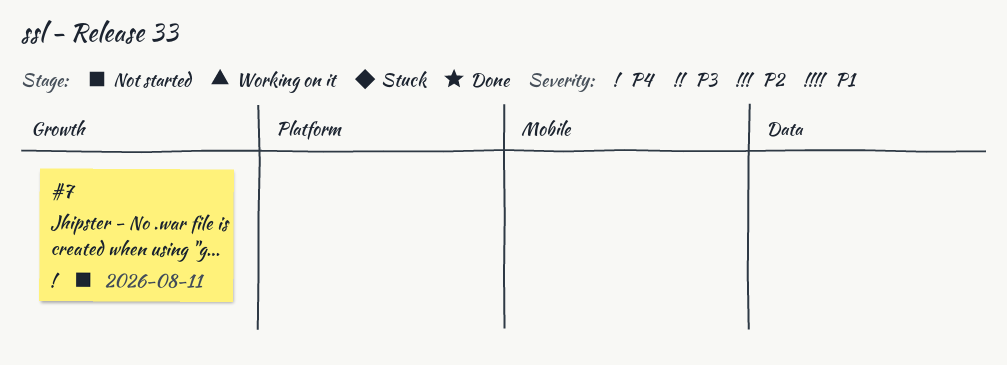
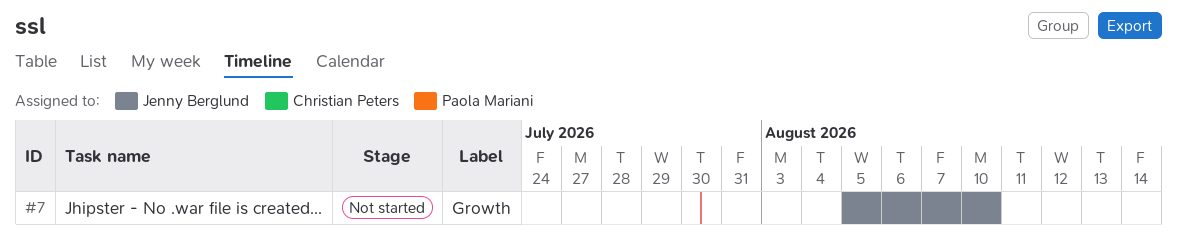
#7, due: Aug 11 -> Aug 10

